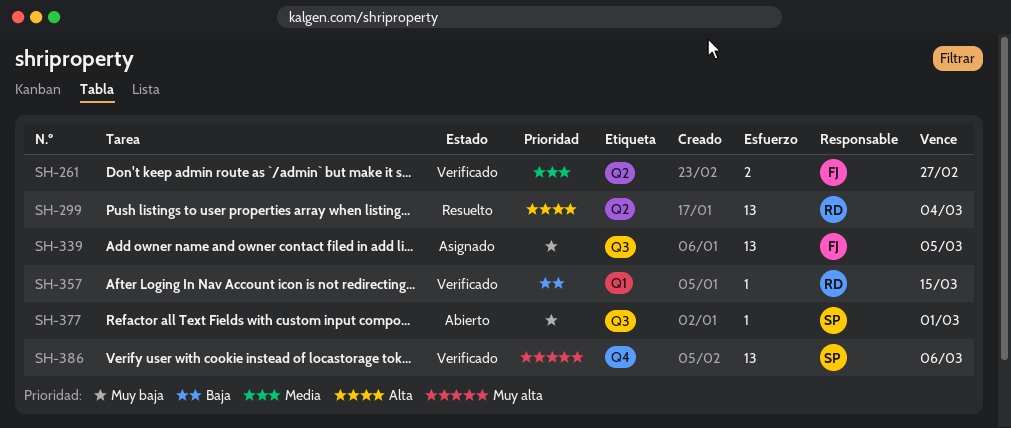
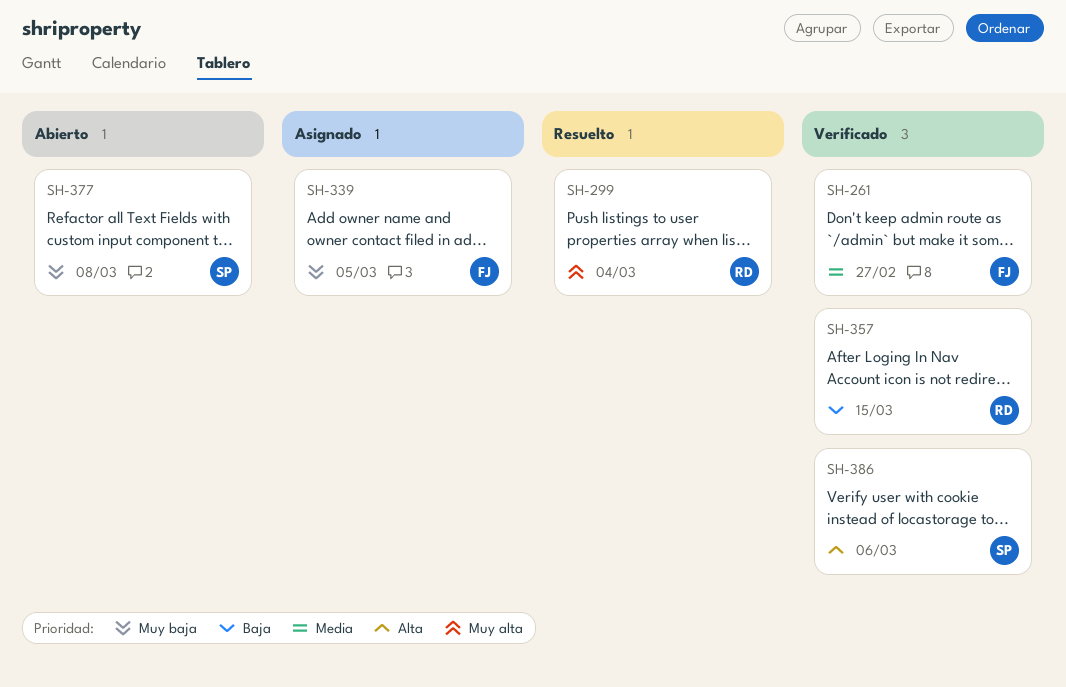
SH-299, priority: Alta -> Muy alta
SH-377, due: Mar 1 -> Mar 8
SH-386, priority: Muy alta -> Alta

